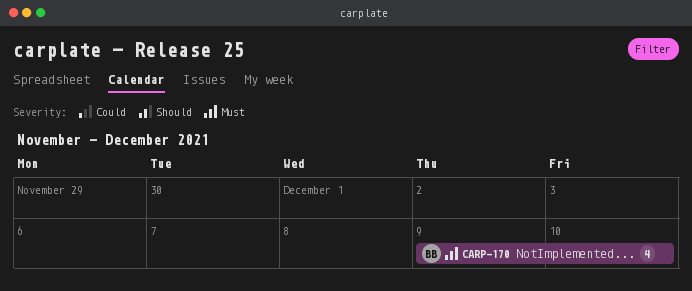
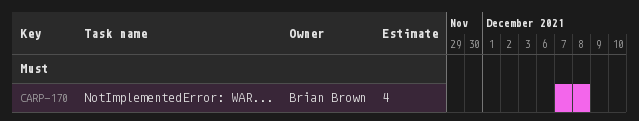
CARP-170, start: Dec 9 -> Dec 7
CARP-170, due: Dec 10 -> Dec 8

